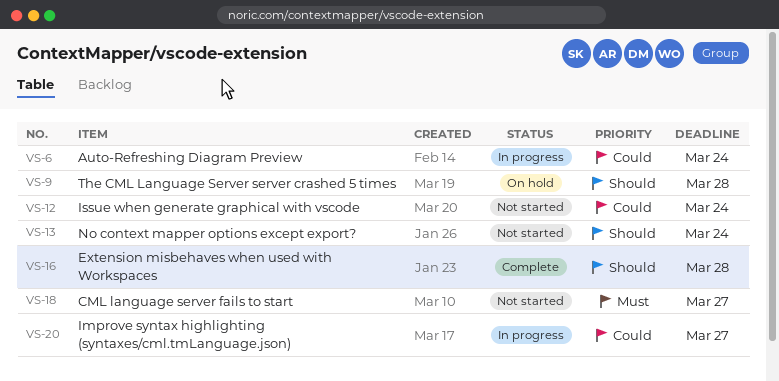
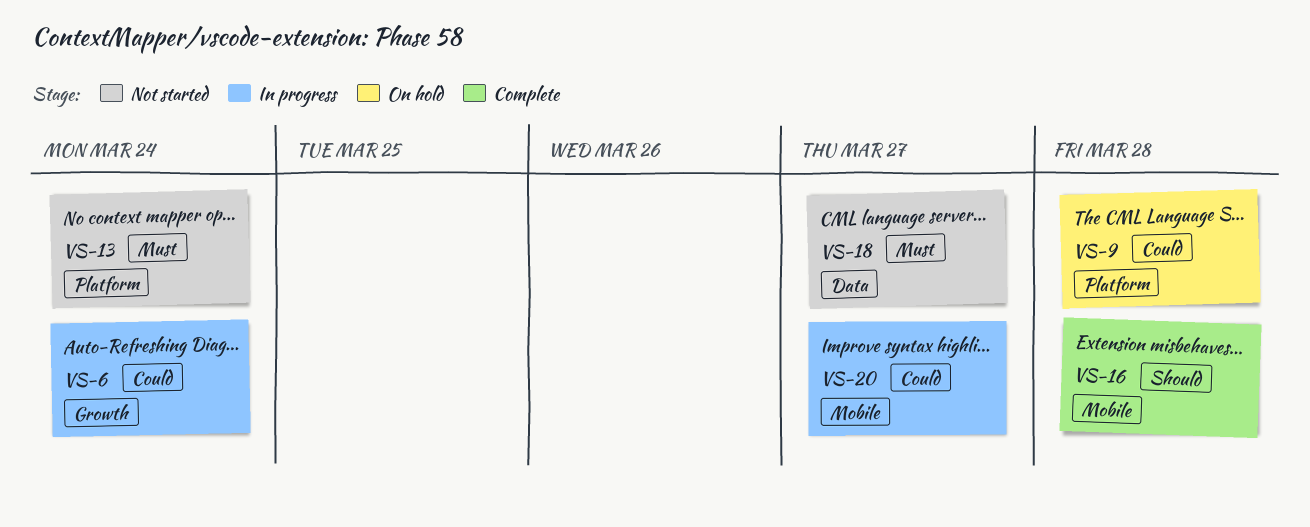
VS-9, priority: Should -> Could
VS-12: present -> none
VS-13, priority: Should -> Must

